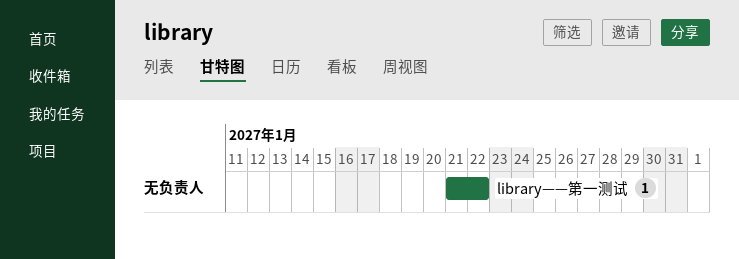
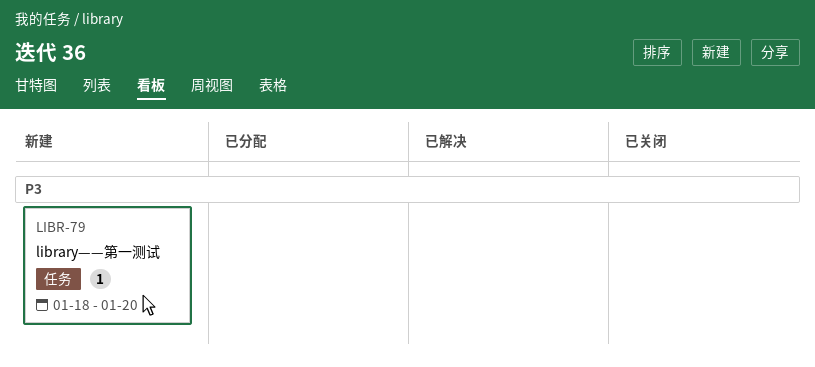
library——第一测试, start: Jan 21 -> Jan 18
library——第一测试, due: Jan 22 -> Jan 20

